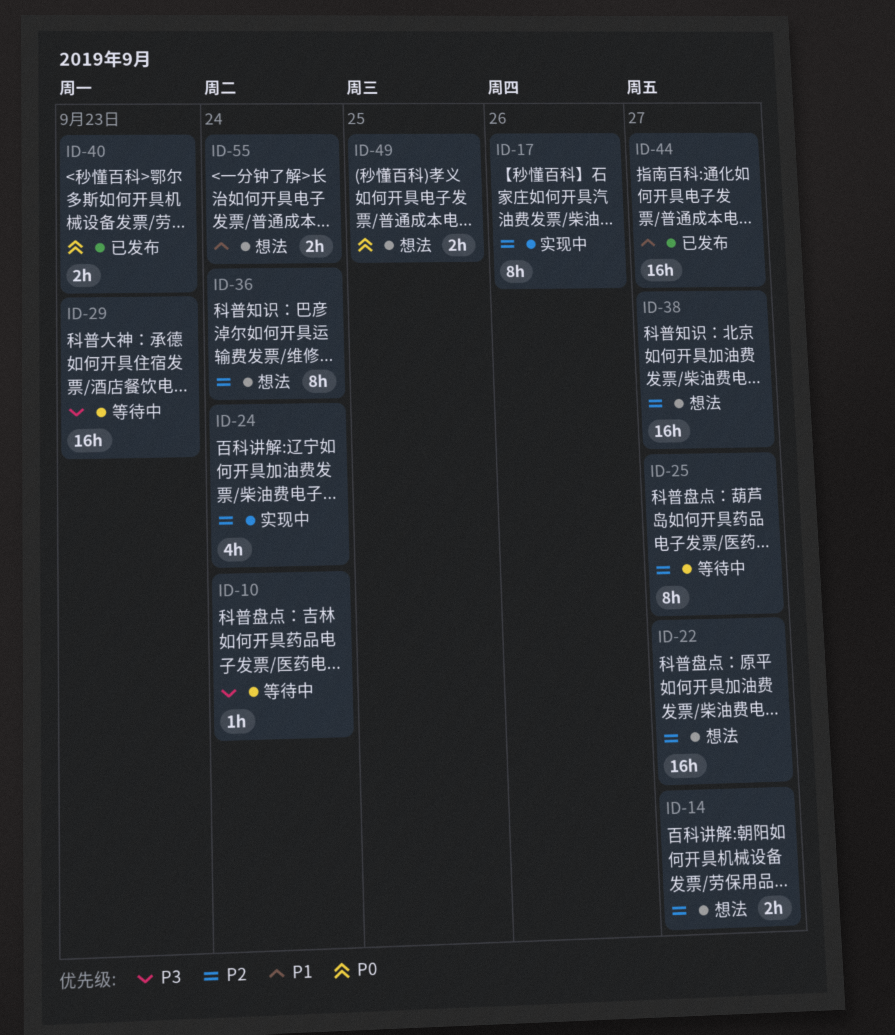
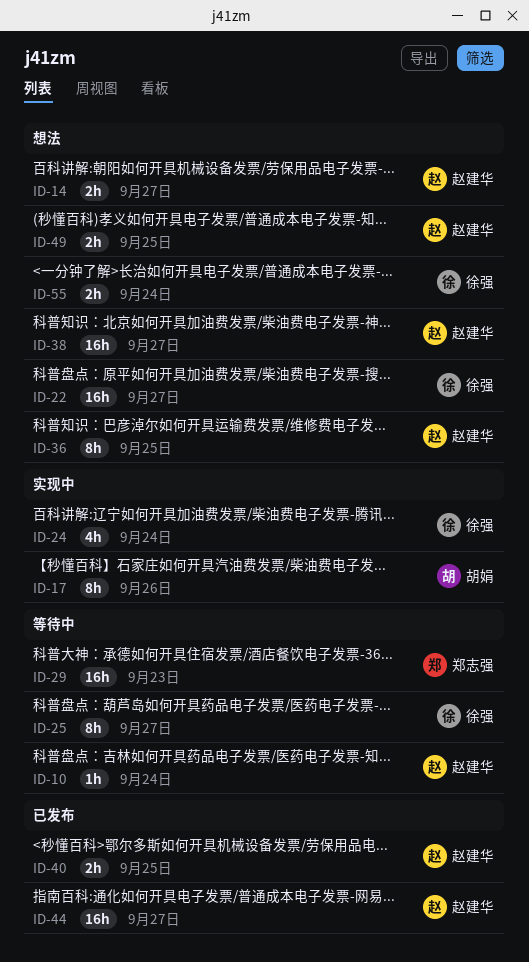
ID-36, due: Sep 24 -> Sep 25
ID-40, due: Sep 23 -> Sep 25

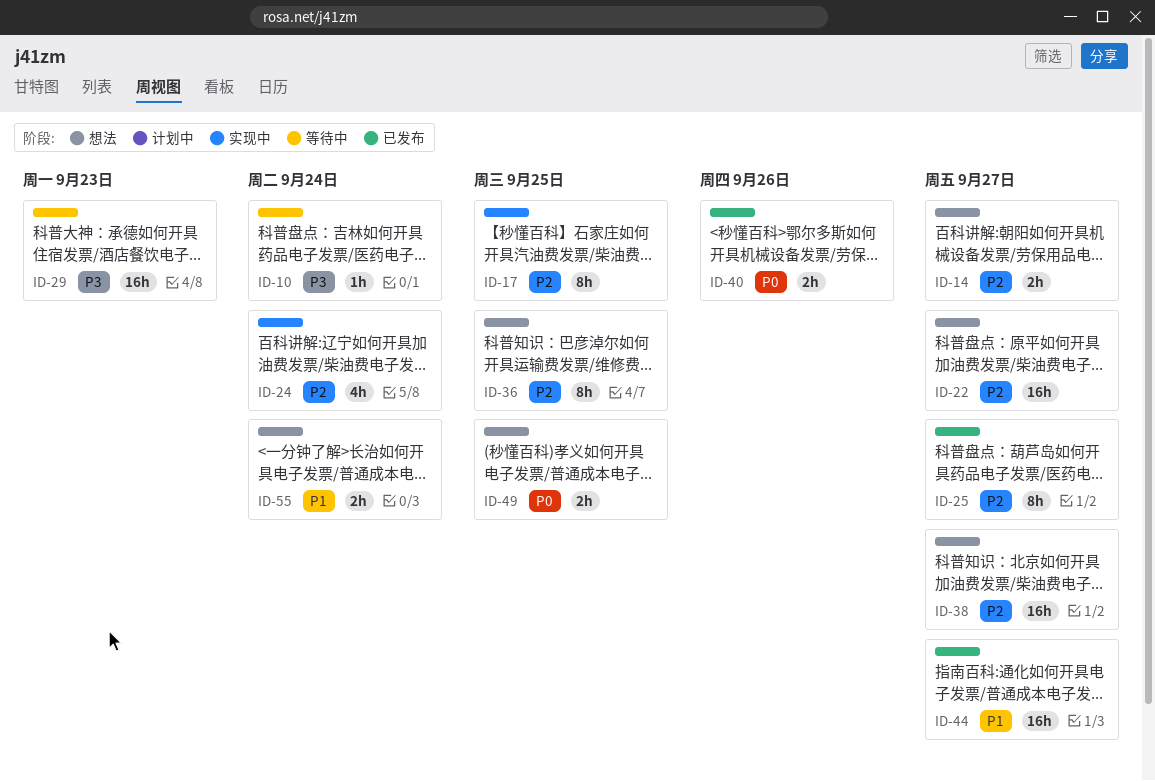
ID-17, due: Sep 26 -> Sep 25
ID-25, status: 等待中 -> 已发布
ID-40, due: Sep 25 -> Sep 26

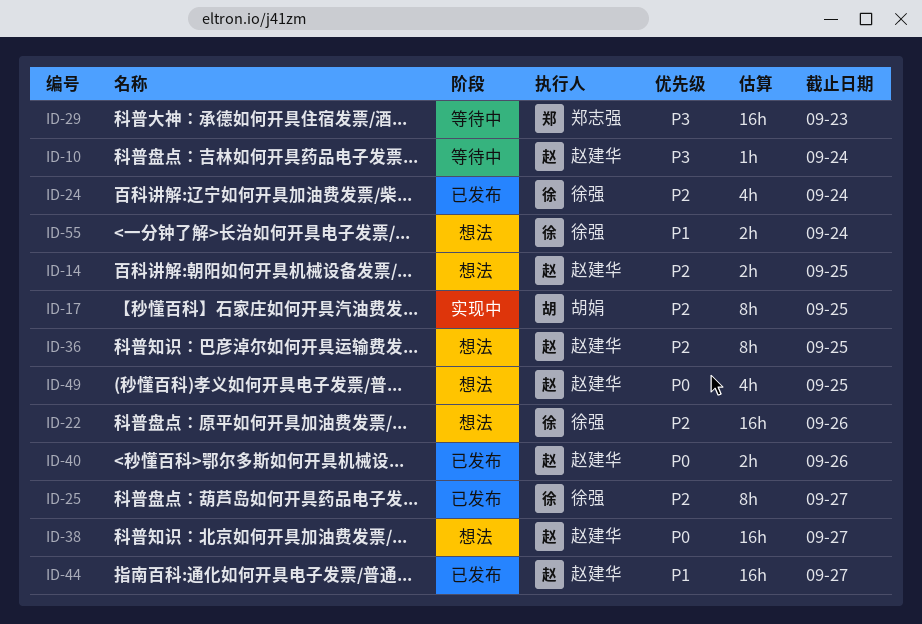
ID-14, due: Sep 27 -> Sep 25
ID-22, due: Sep 27 -> Sep 26
ID-24, status: 实现中 -> 已发布
ID-38, priority: P2 -> P0
ID-49, estimate: 2h -> 4h

